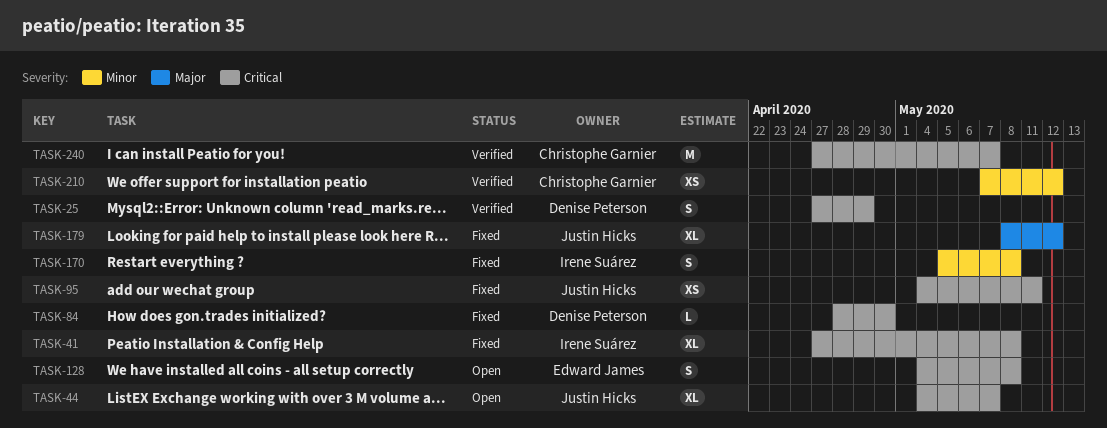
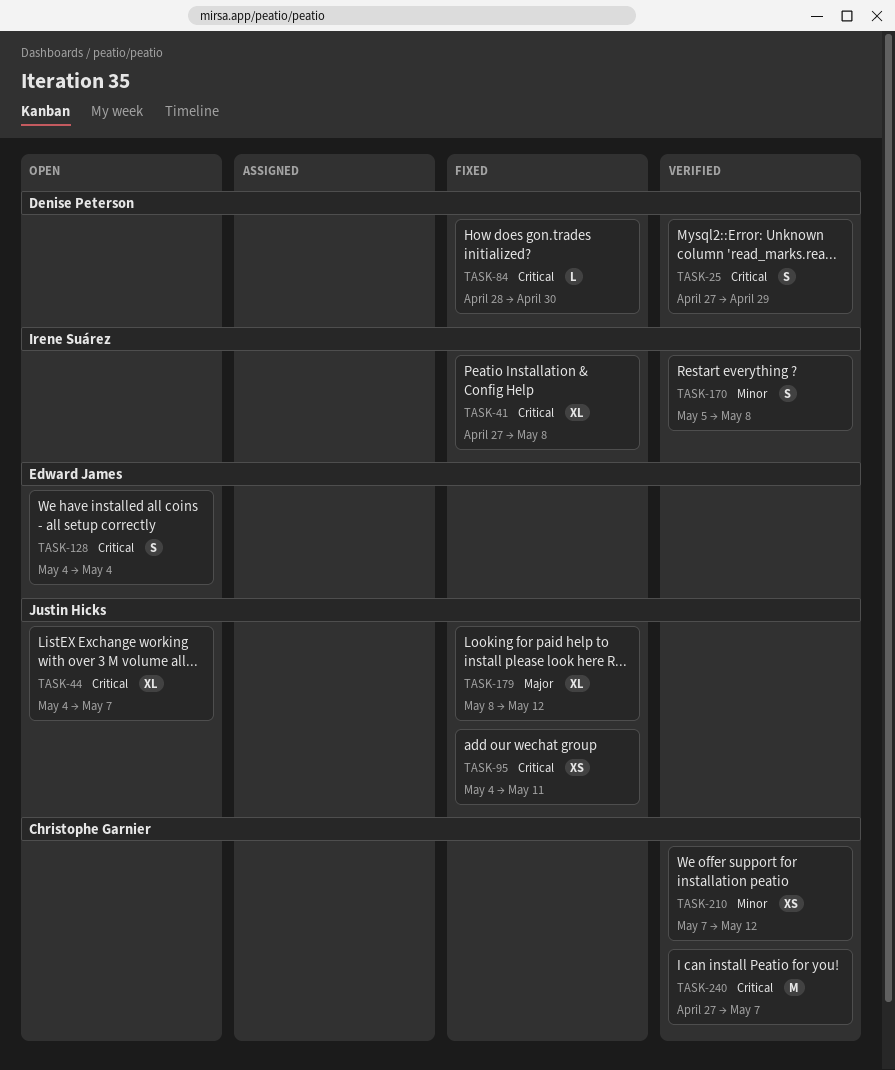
TASK-128, due: May 8 -> May 4
TASK-170, status: Fixed -> Verified

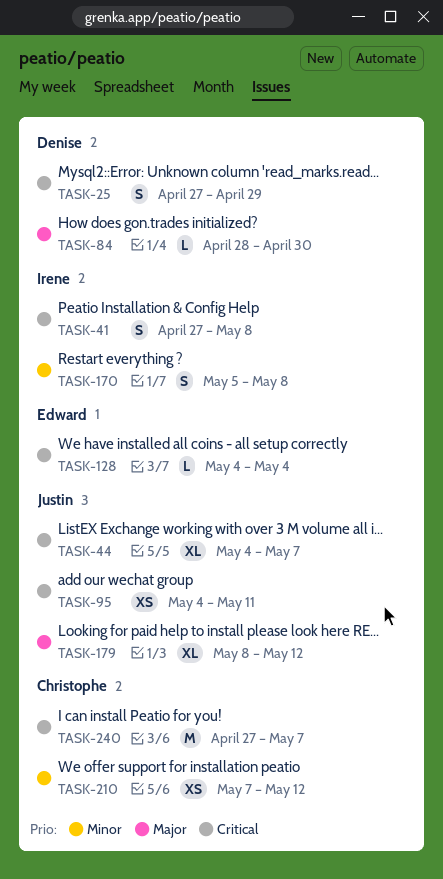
TASK-41, estimate: XL -> S
TASK-84, priority: Critical -> Major
TASK-128, estimate: S -> L

